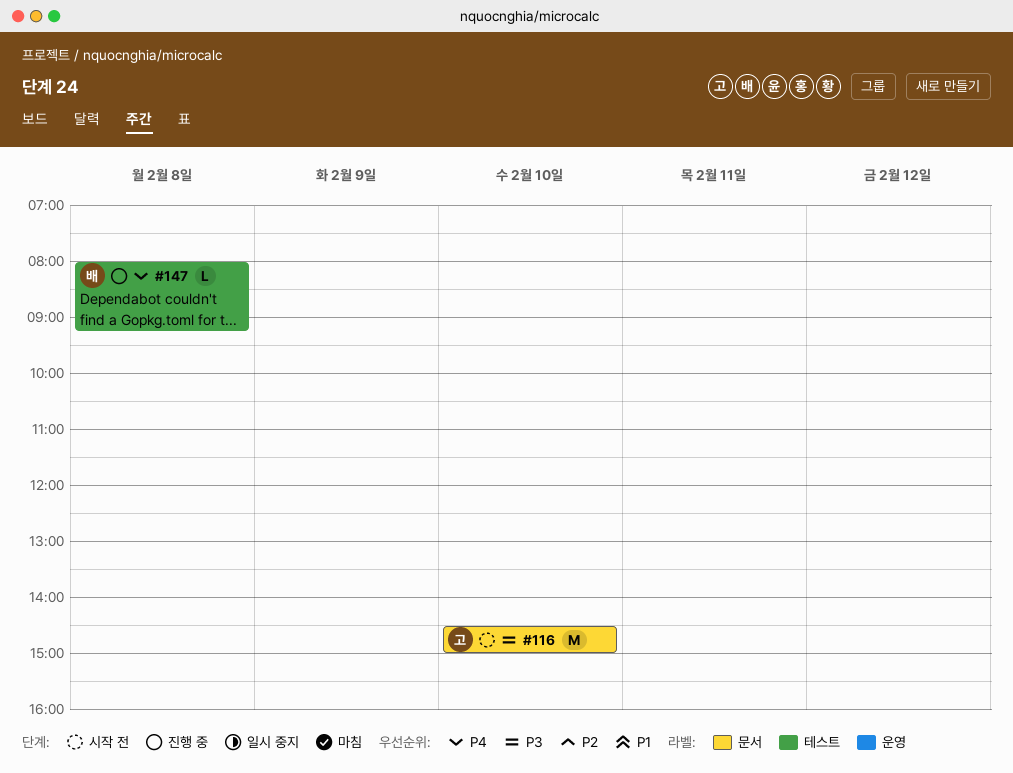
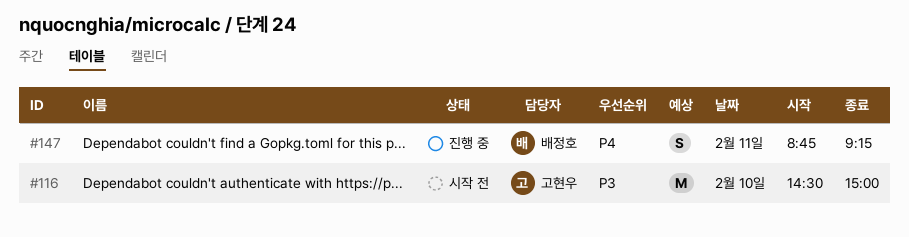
#147, estimate: L -> S
#147, day: Feb 8 -> Feb 11
#147, begins: 08:00 -> 08:45

